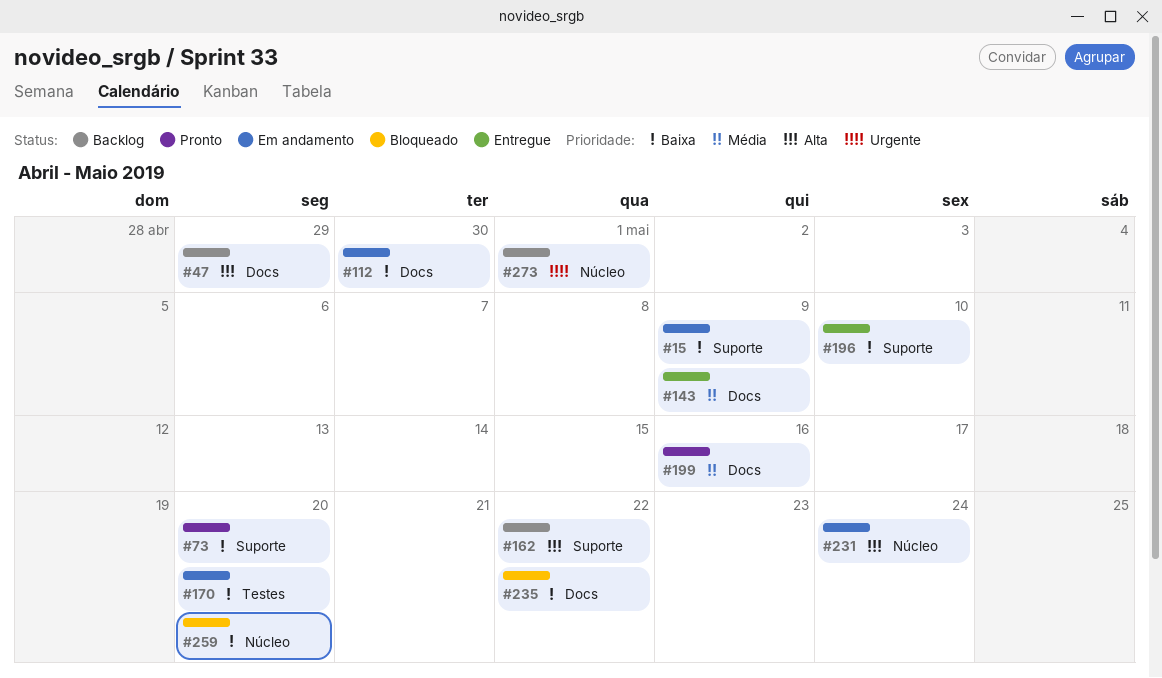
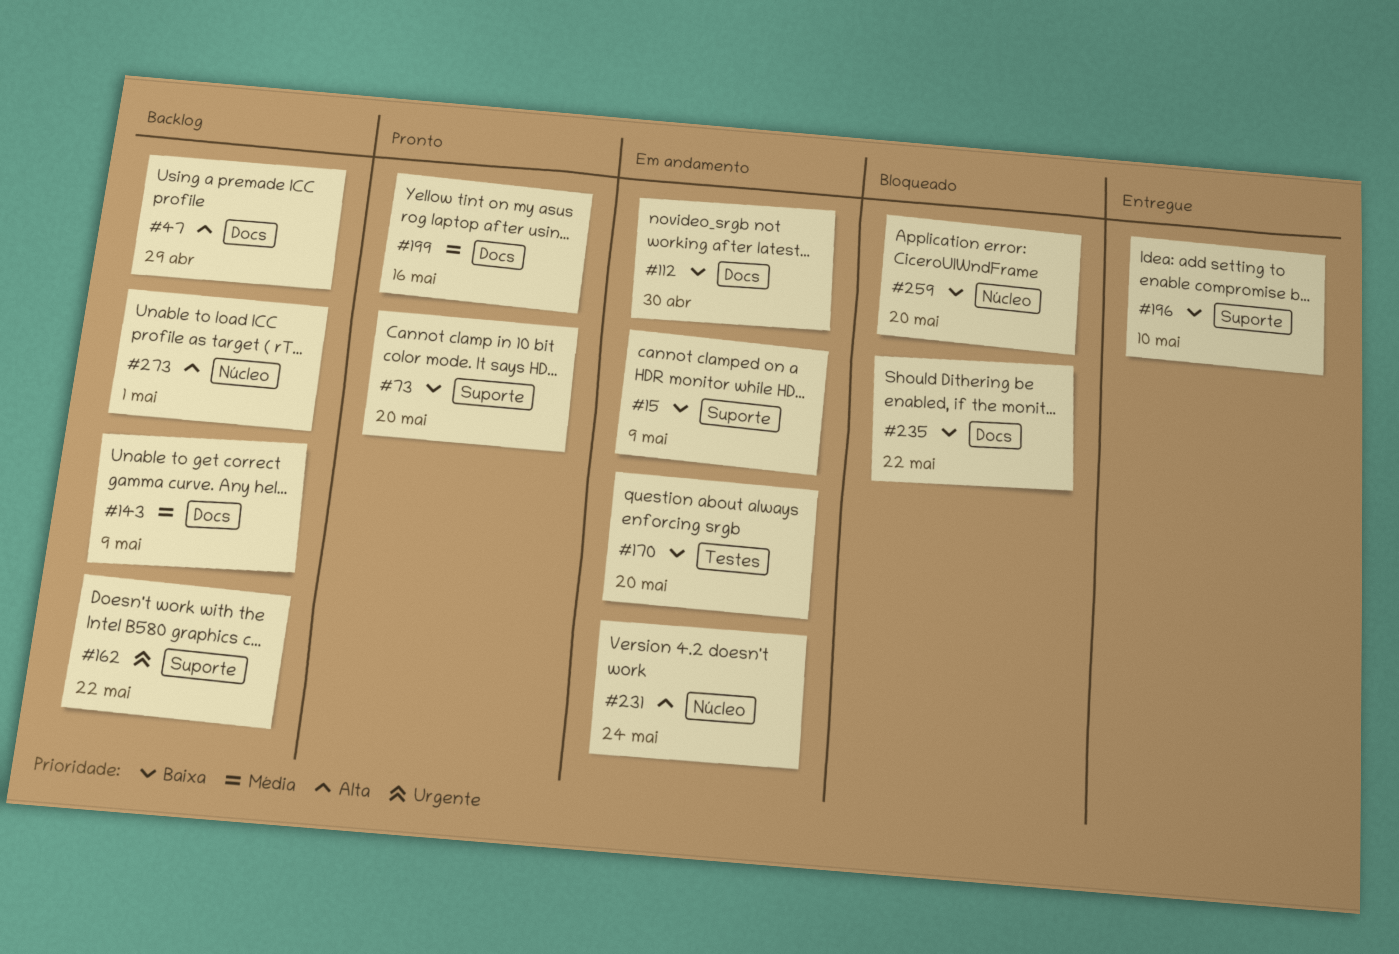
#143, status: Entregue -> Backlog
#162, priority: Alta -> Urgente
#273, priority: Urgente -> Alta

